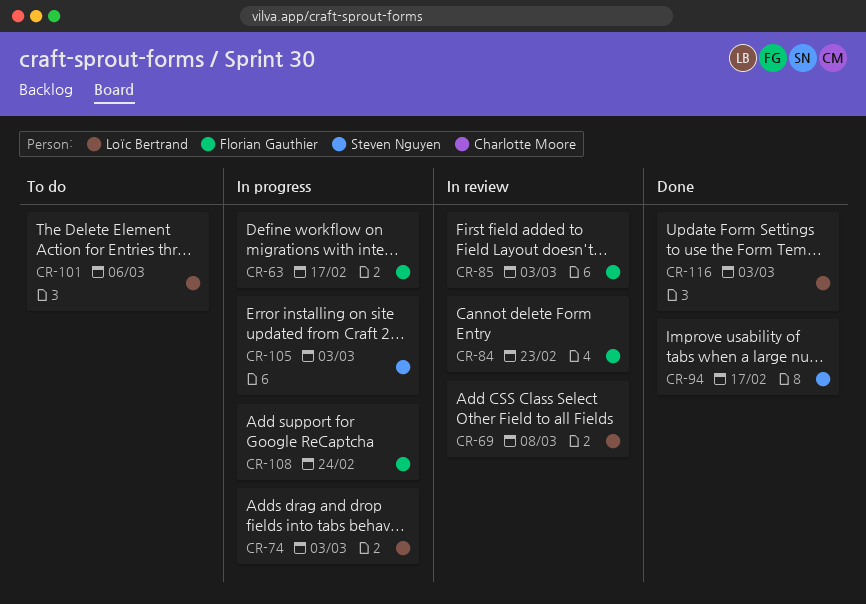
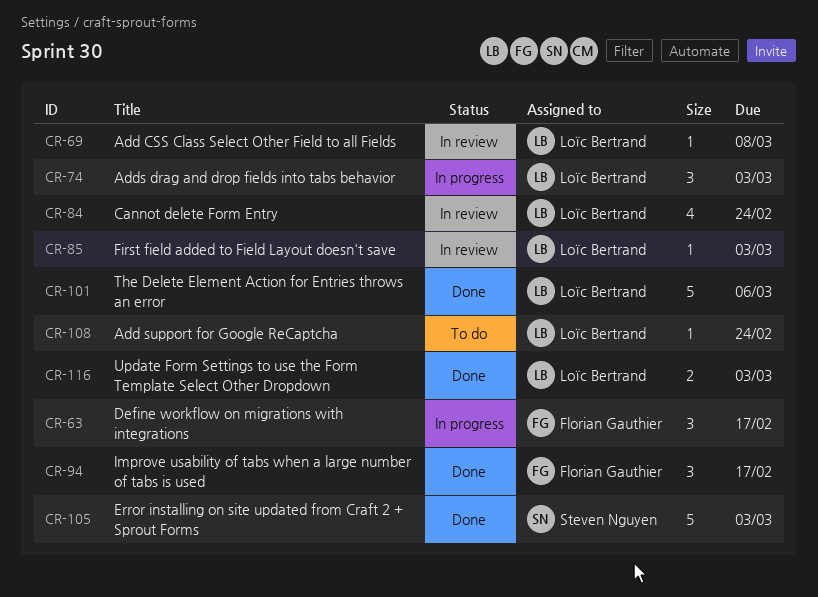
CR-84, owner: Florian Gauthier -> Loïc Bertrand
CR-84, due: Feb 23 -> Feb 24
CR-85, owner: Florian Gauthier -> Loïc Bertrand
CR-94, owner: Steven Nguyen -> Florian Gauthier
CR-101, status: To do -> Done
CR-105, status: In progress -> Done
CR-108, status: In progress -> To do
CR-108, owner: Florian Gauthier -> Loïc Bertrand

